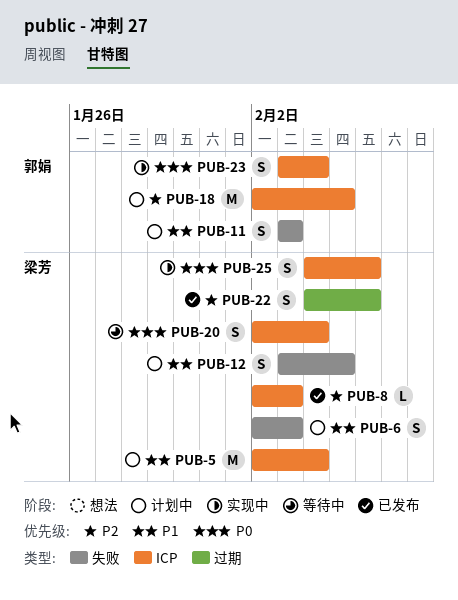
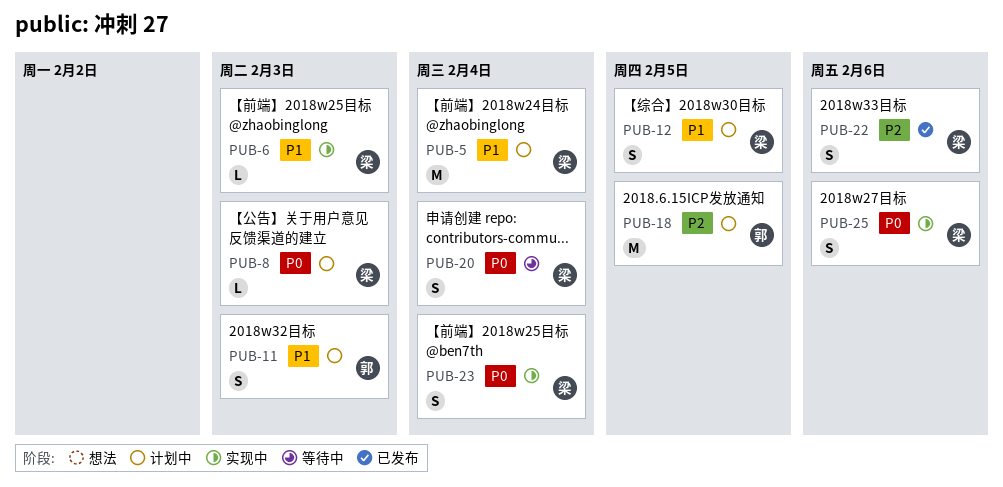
PUB-6, status: 计划中 -> 实现中
PUB-6, estimate: S -> L
PUB-8, status: 已发布 -> 计划中
PUB-8, priority: P2 -> P0
PUB-23, owner: 郭娟 -> 梁芳

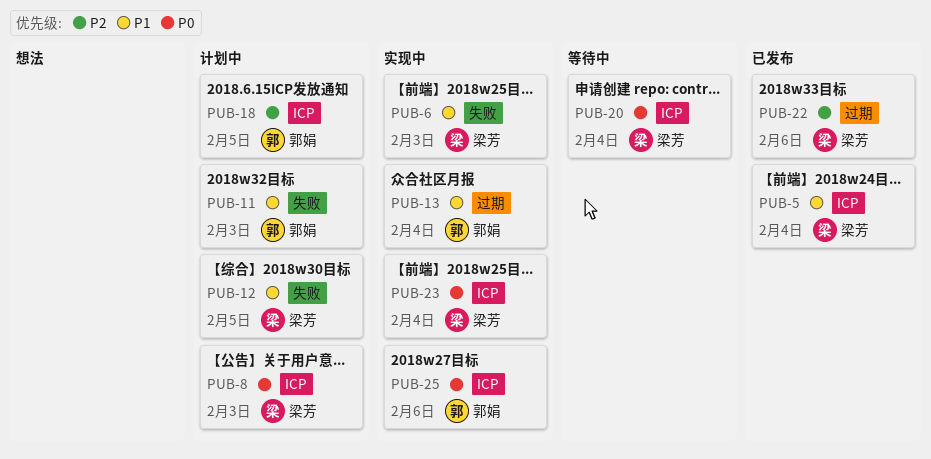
PUB-5, status: 计划中 -> 已发布
PUB-13: none -> present
PUB-25, owner: 梁芳 -> 郭娟

